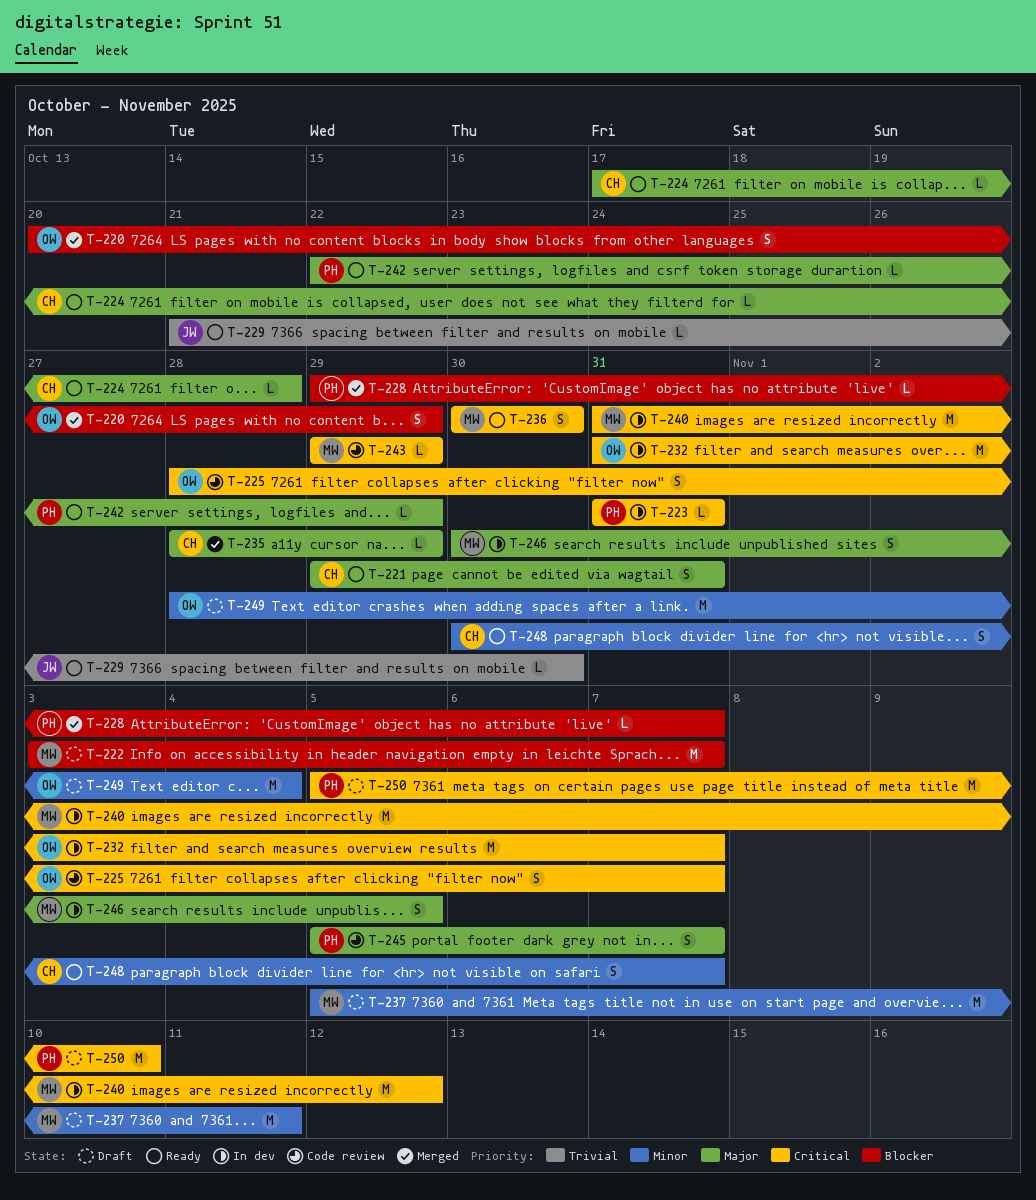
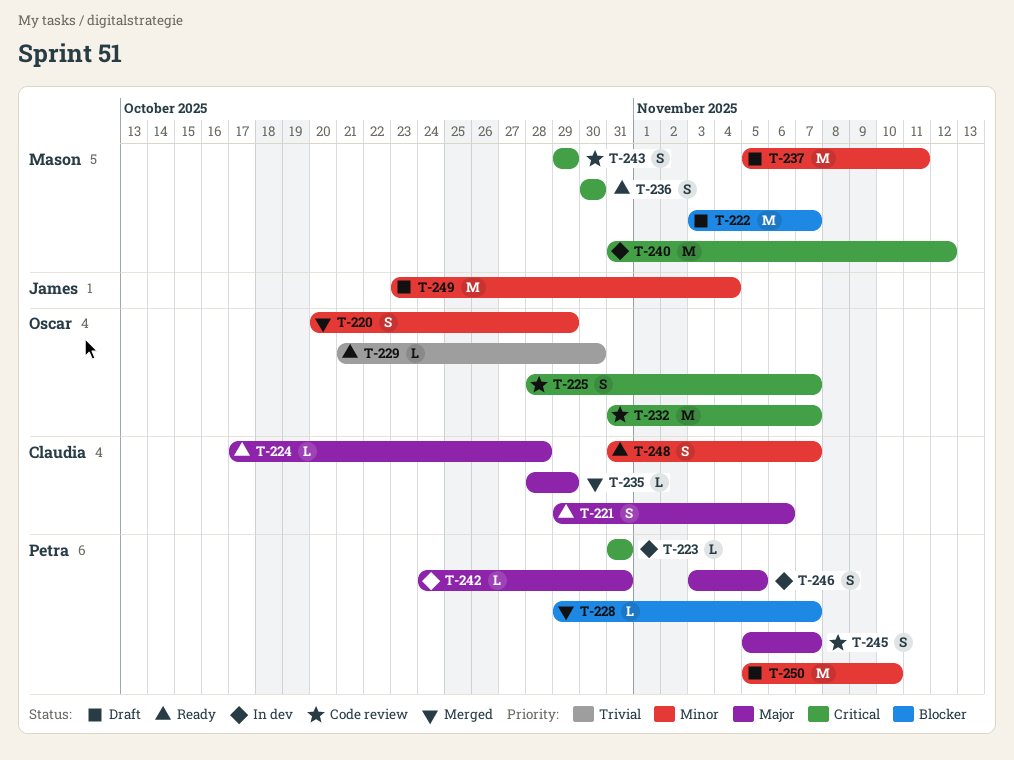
T-220, priority: Blocker -> Minor
T-221, due: Oct 31 -> Nov 6
T-229, owner: James -> Oscar
T-232, status: In dev -> Code review
T-242, status: Ready -> In dev
T-242, start: Oct 22 -> Oct 24
T-242, due: Oct 29 -> Oct 31
T-243, estimate: L -> S
T-246, owner: Mason -> Petra
T-246, start: Oct 30 -> Nov 3
T-248, start: Oct 30 -> Oct 31
T-249, owner: Oscar -> James
T-249, start: Oct 28 -> Oct 23
T-250, priority: Critical -> Minor

